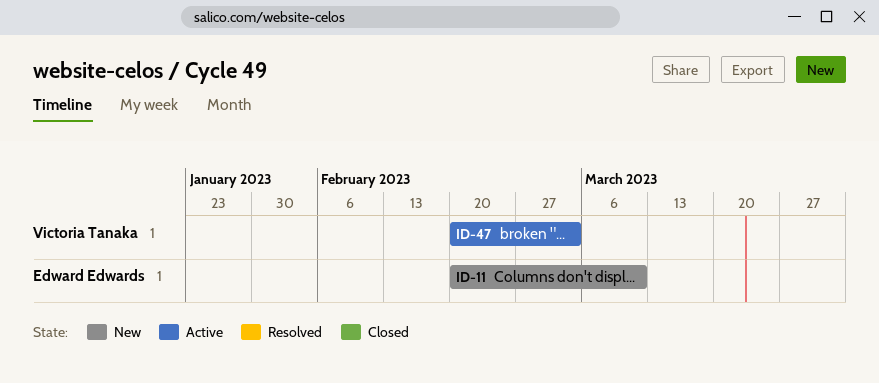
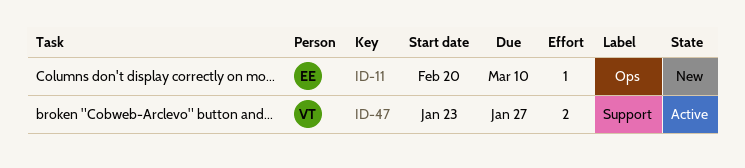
ID-47, start: Feb 20 -> Jan 23
ID-47, due: Mar 3 -> Jan 27

